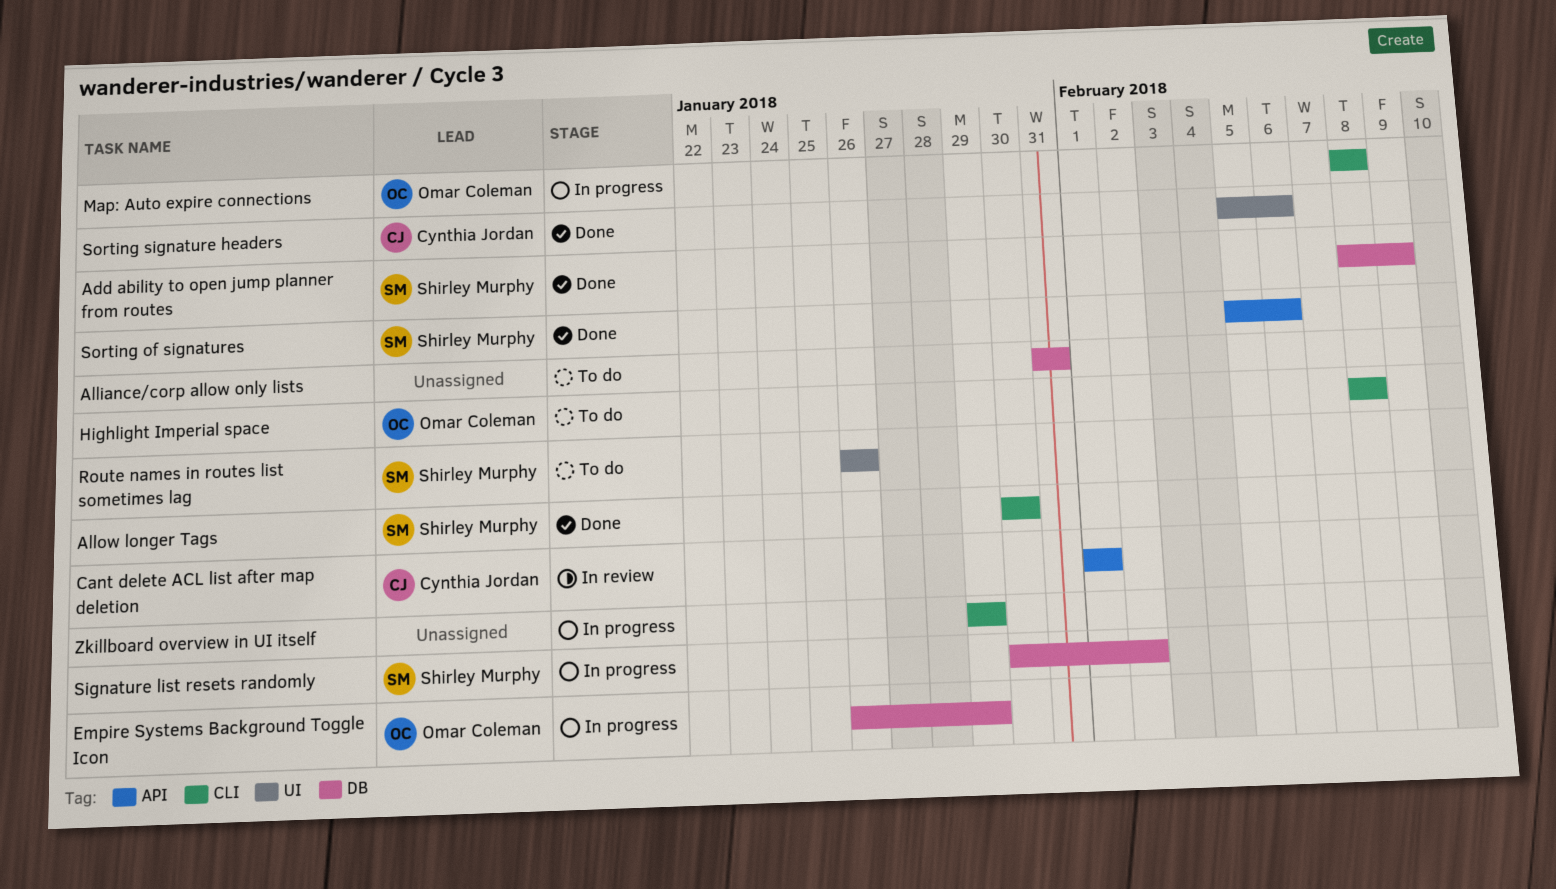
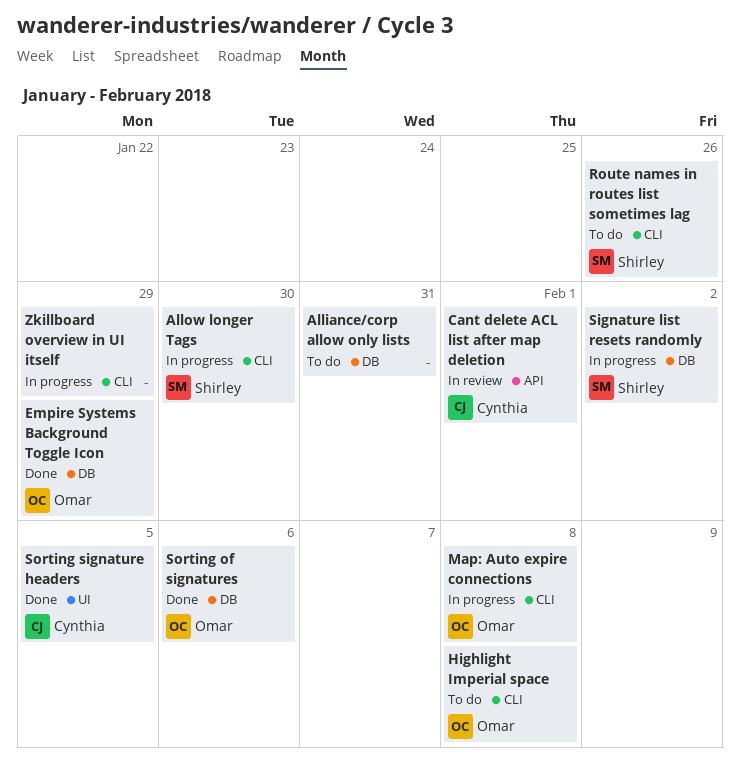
Add ability to open jump planner from routes: present -> none
Allow longer Tags, status: Done -> In progress
Empire Systems Background Toggle Icon, status: In progress -> Done
Route names in routes list sometimes lag, label: UI -> CLI
Sorting of signatures, owner: Shirley Murphy -> Omar Coleman
Sorting of signatures, label: API -> DB
Sorting signature headers, due: Feb 6 -> Feb 5

